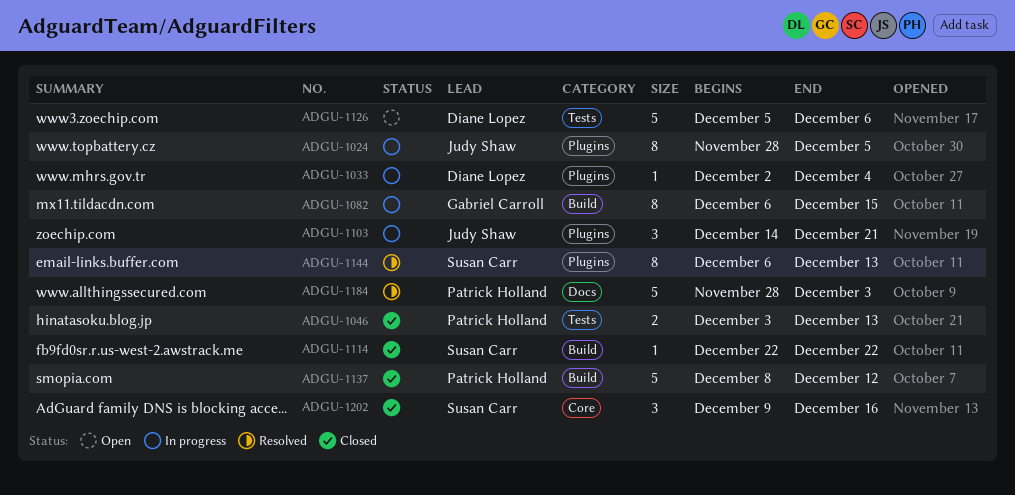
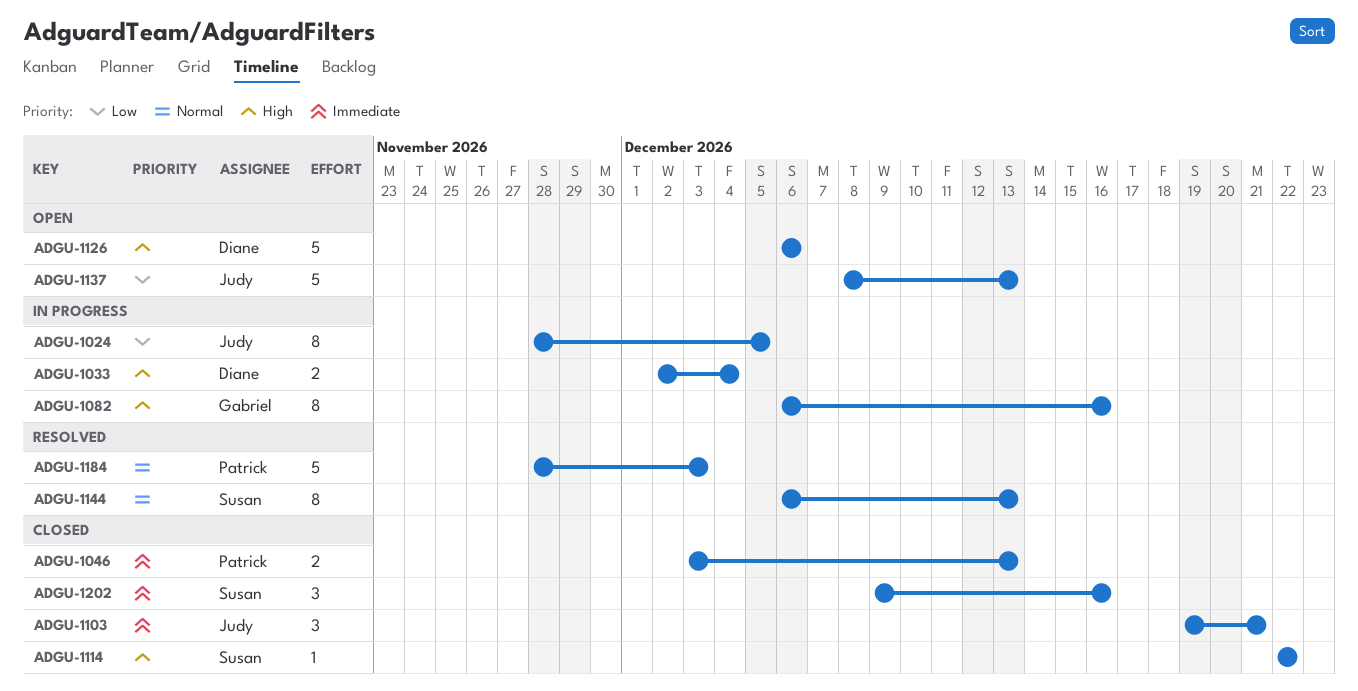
ADGU-1033, estimate: 1 -> 2
ADGU-1082, due: Dec 15 -> Dec 16
ADGU-1103, status: In progress -> Closed
ADGU-1103, start: Dec 14 -> Dec 19
ADGU-1126, start: Dec 5 -> Dec 6
ADGU-1137, status: Closed -> Open
ADGU-1137, owner: Patrick Holland -> Judy Shaw
ADGU-1137, due: Dec 12 -> Dec 13

